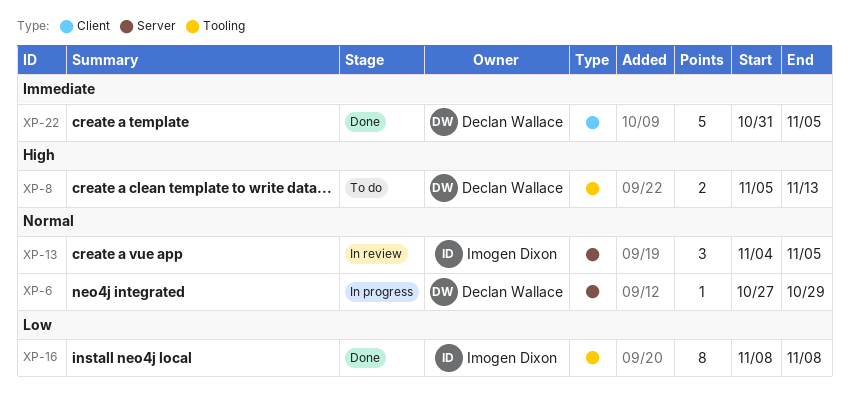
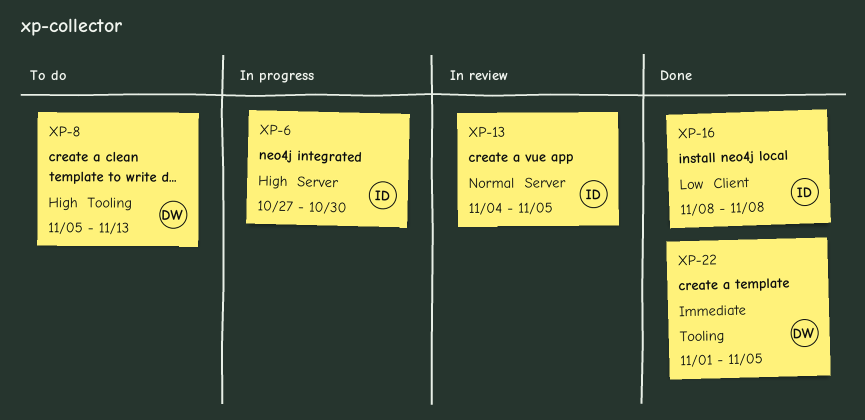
XP-6, owner: Declan Wallace -> Imogen Dixon
XP-6, priority: Normal -> High
XP-6, due: Oct 29 -> Oct 30
XP-16, label: Tooling -> Client
XP-22, label: Client -> Tooling
XP-22, start: Oct 31 -> Nov 1

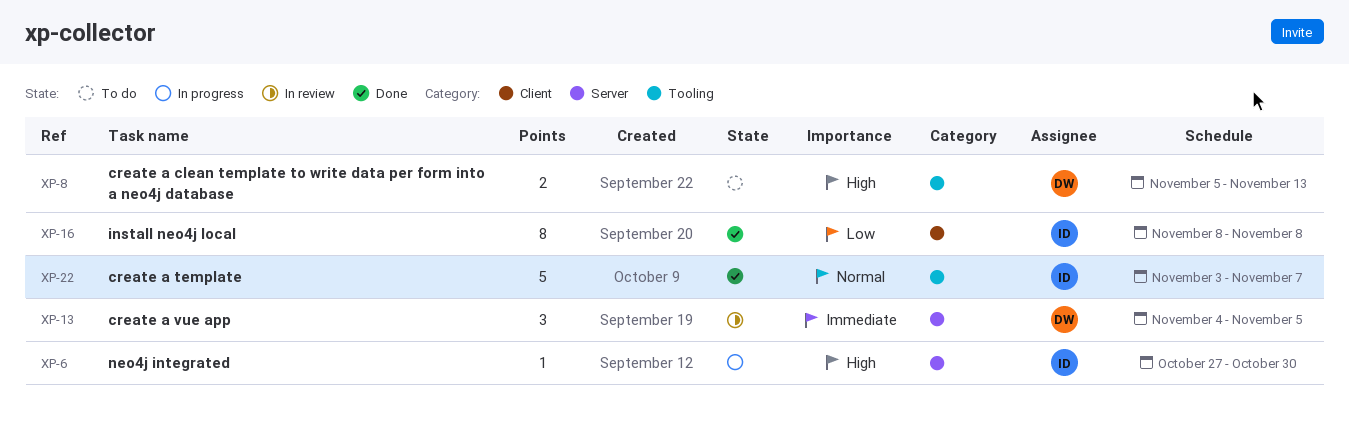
XP-13, owner: ID -> DW
XP-13, priority: Normal -> Immediate
XP-22, owner: DW -> ID
XP-22, priority: Immediate -> Normal
XP-22, start: Nov 1 -> Nov 3
XP-22, due: Nov 5 -> Nov 7

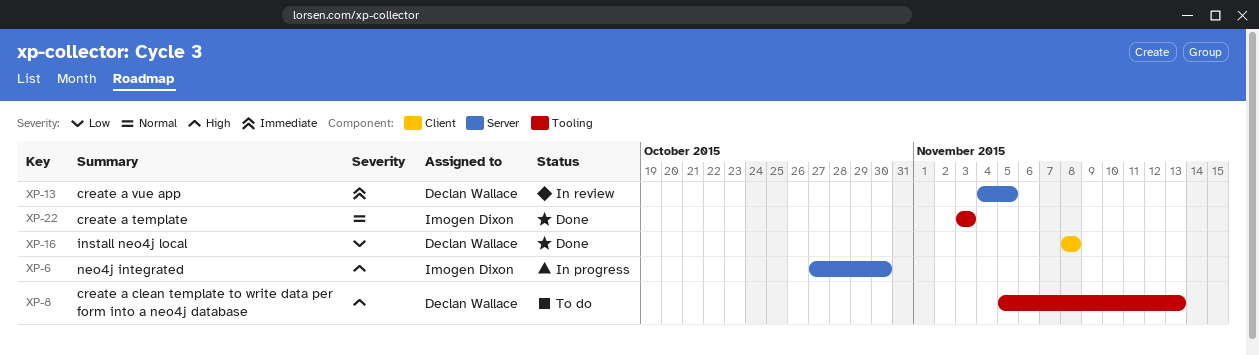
XP-16, owner: Imogen Dixon -> Declan Wallace
XP-22, due: Nov 7 -> Nov 3

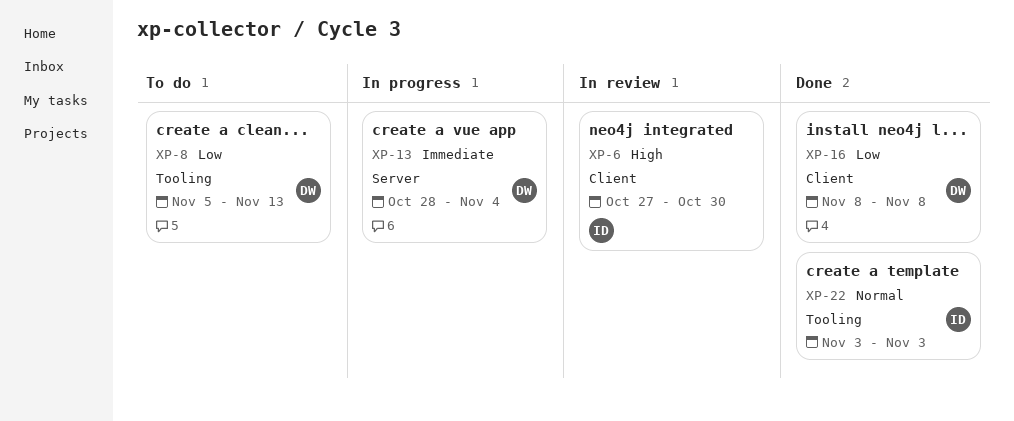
XP-6, status: In progress -> In review
XP-6, label: Server -> Client
XP-8, priority: High -> Low
XP-13, status: In review -> In progress
XP-13, start: Nov 4 -> Oct 28
XP-13, due: Nov 5 -> Nov 4

